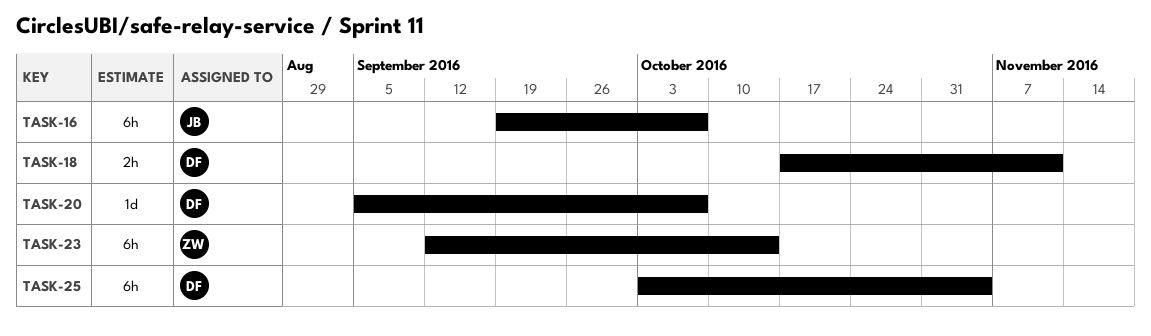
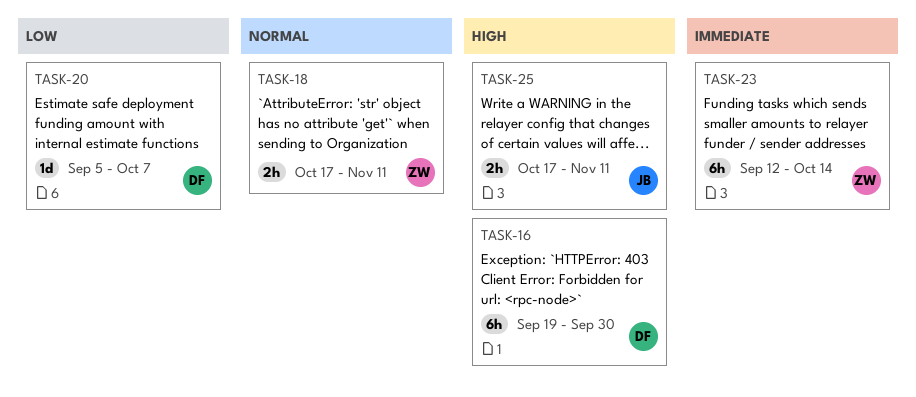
TASK-16, owner: JB -> DF
TASK-16, due: Oct 7 -> Sep 30
TASK-18, owner: DF -> ZW
TASK-25, owner: DF -> JB
TASK-25, estimate: 6h -> 2h
TASK-25, start: Oct 3 -> Oct 17
TASK-25, due: Nov 4 -> Nov 11

